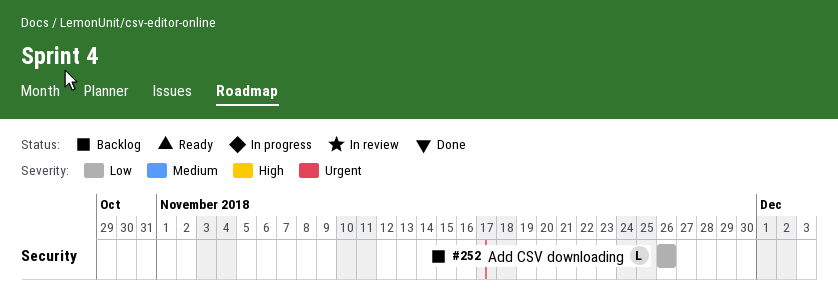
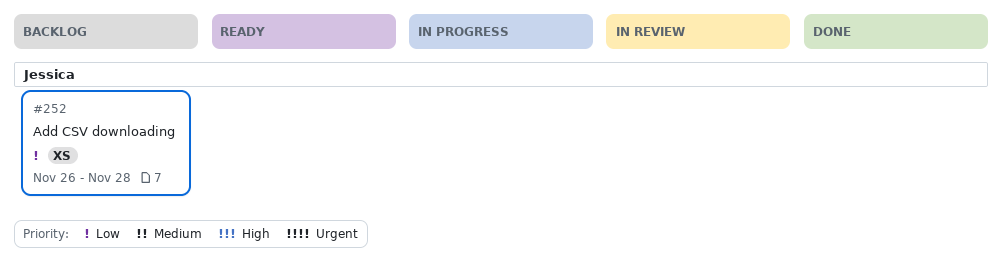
#252, estimate: L -> XS
#252, due: Nov 26 -> Nov 28

